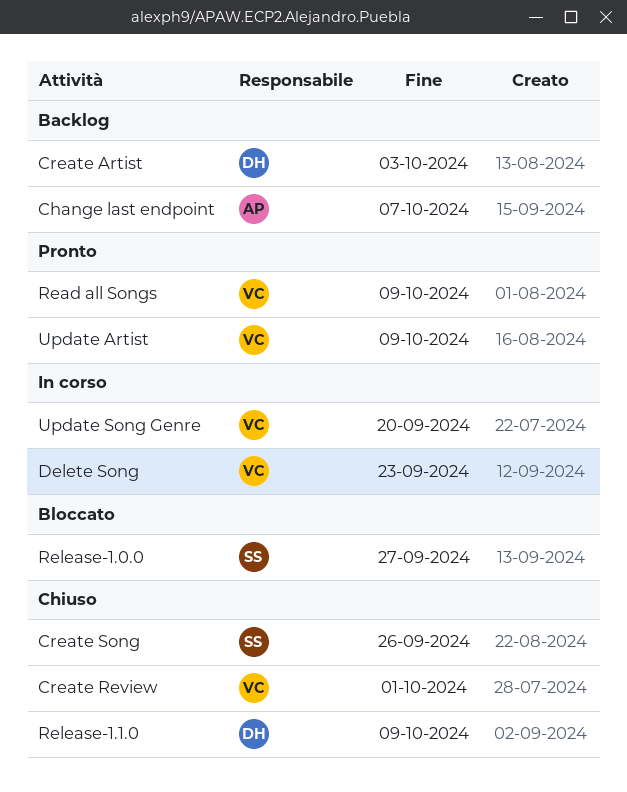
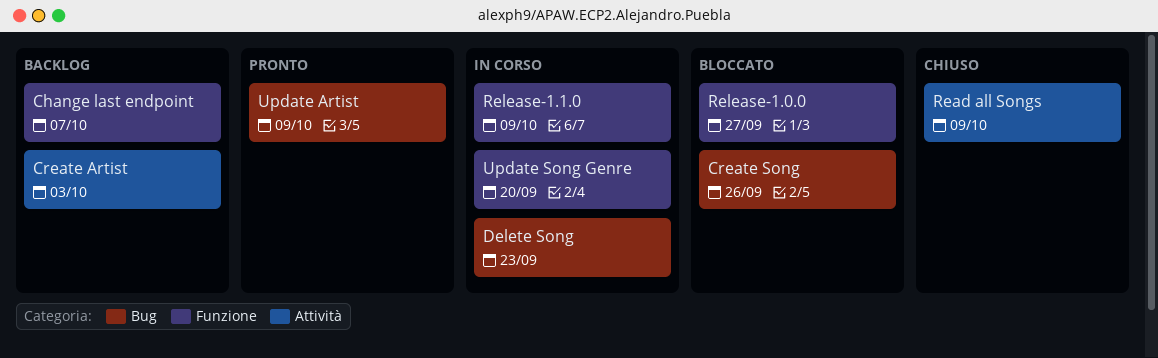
Create Review: present -> none
Create Song, status: Chiuso -> Bloccato
Read all Songs, status: Pronto -> Chiuso
Release-1.1.0, status: Chiuso -> In corso

